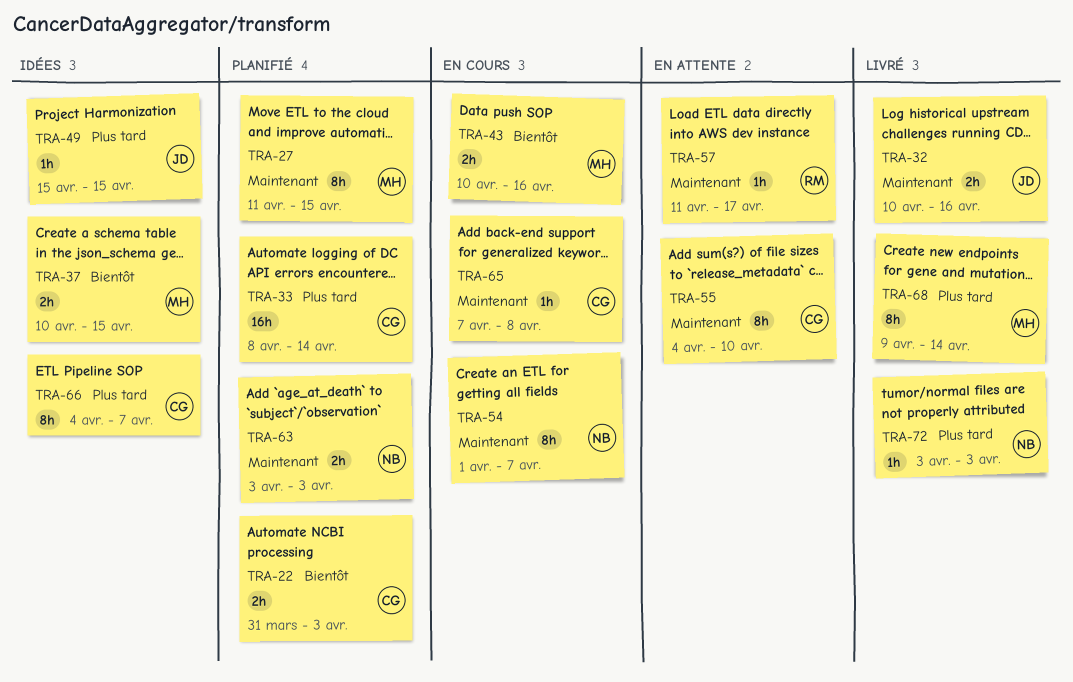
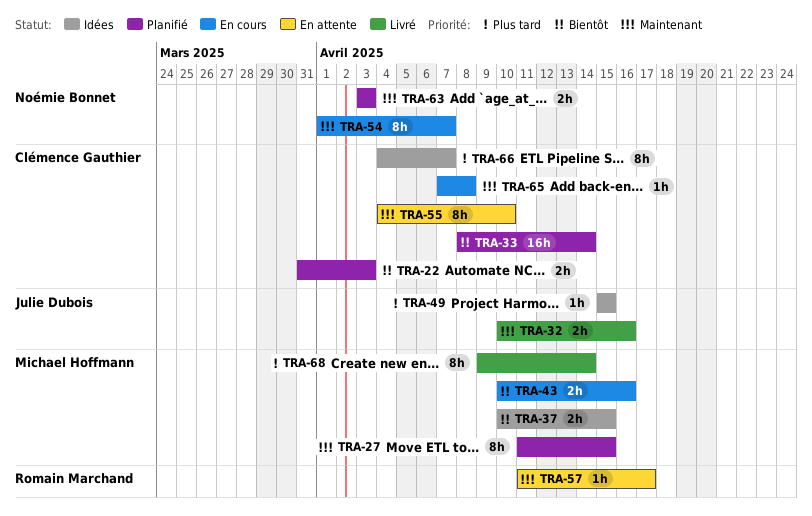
TRA-33, priority: Plus tard -> Bientôt
TRA-72: present -> none

